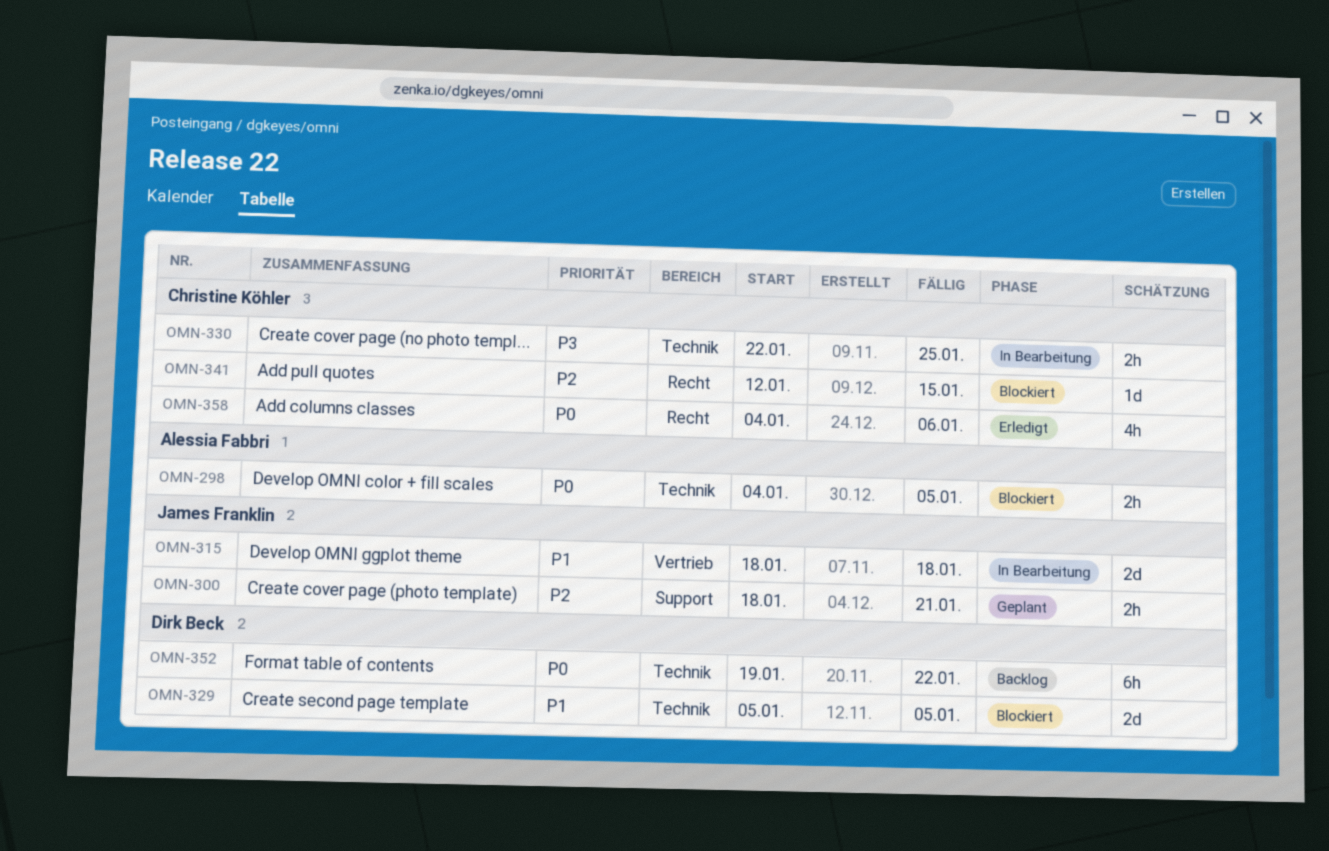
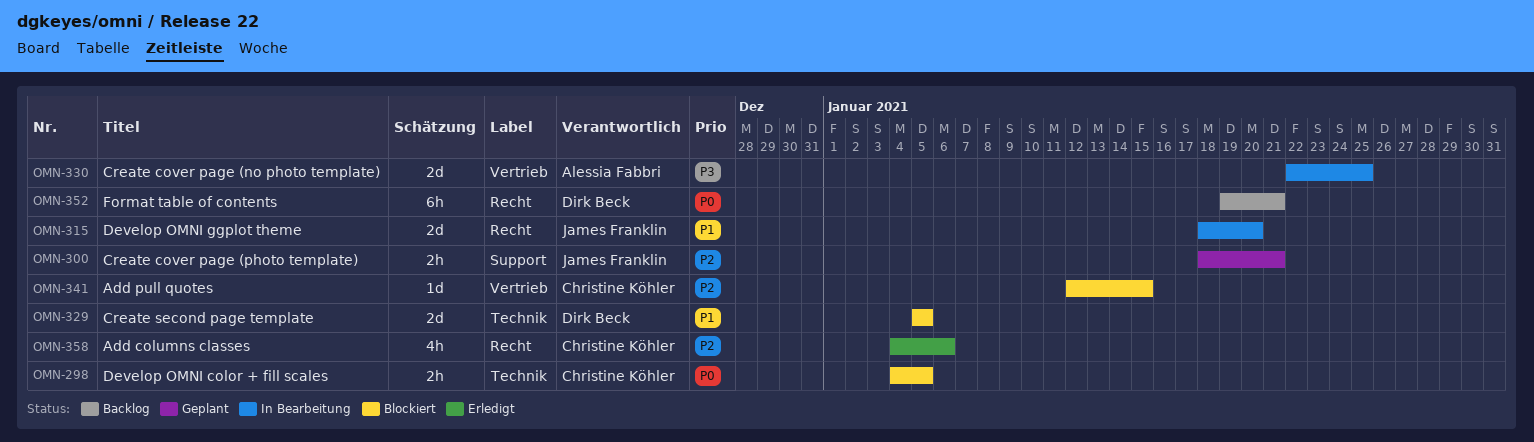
OMN-298, owner: Alessia Fabbri -> Christine Köhler
OMN-315, label: Vertrieb -> Recht
OMN-315, due: Jan 18 -> Jan 20
OMN-330, owner: Christine Köhler -> Alessia Fabbri
OMN-330, label: Technik -> Vertrieb
OMN-330, estimate: 2h -> 2d
OMN-341, label: Recht -> Vertrieb
OMN-352, label: Technik -> Recht
OMN-352, due: Jan 22 -> Jan 21
OMN-358, priority: P0 -> P2

